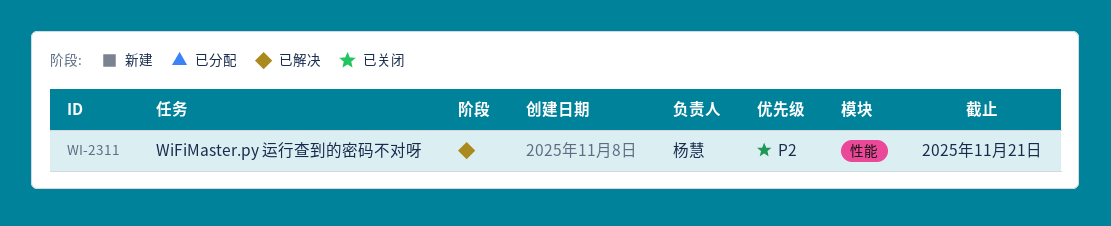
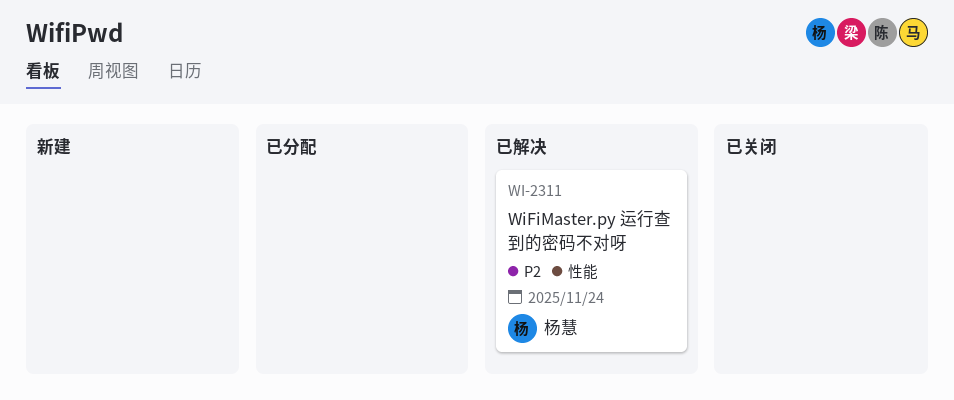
WI-2311, due: Nov 21 -> Nov 24

